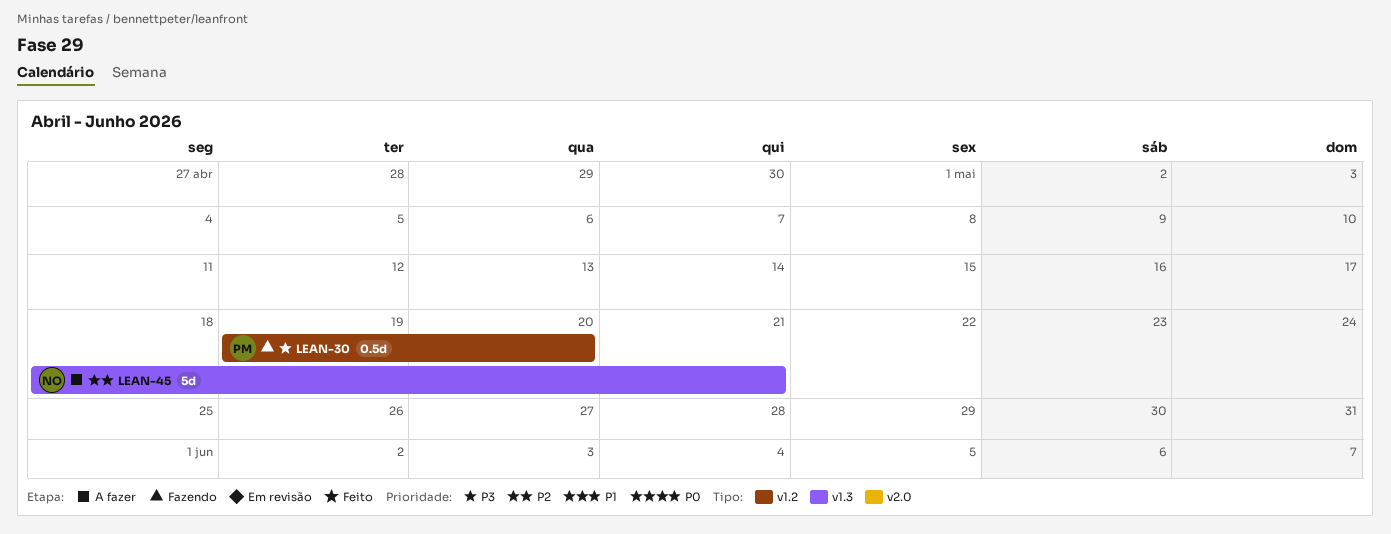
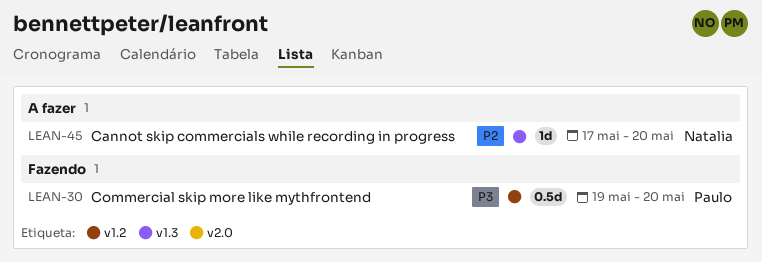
LEAN-45, estimate: 5d -> 1d
LEAN-45, start: May 18 -> May 17
LEAN-45, due: May 21 -> May 20

